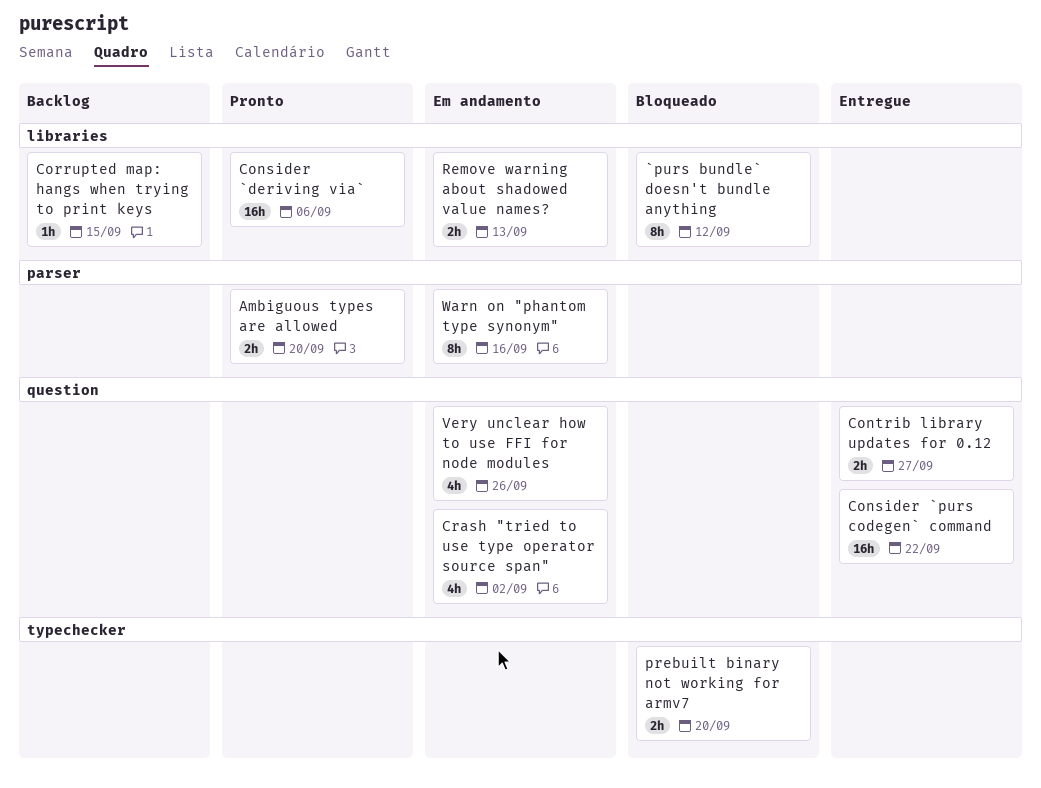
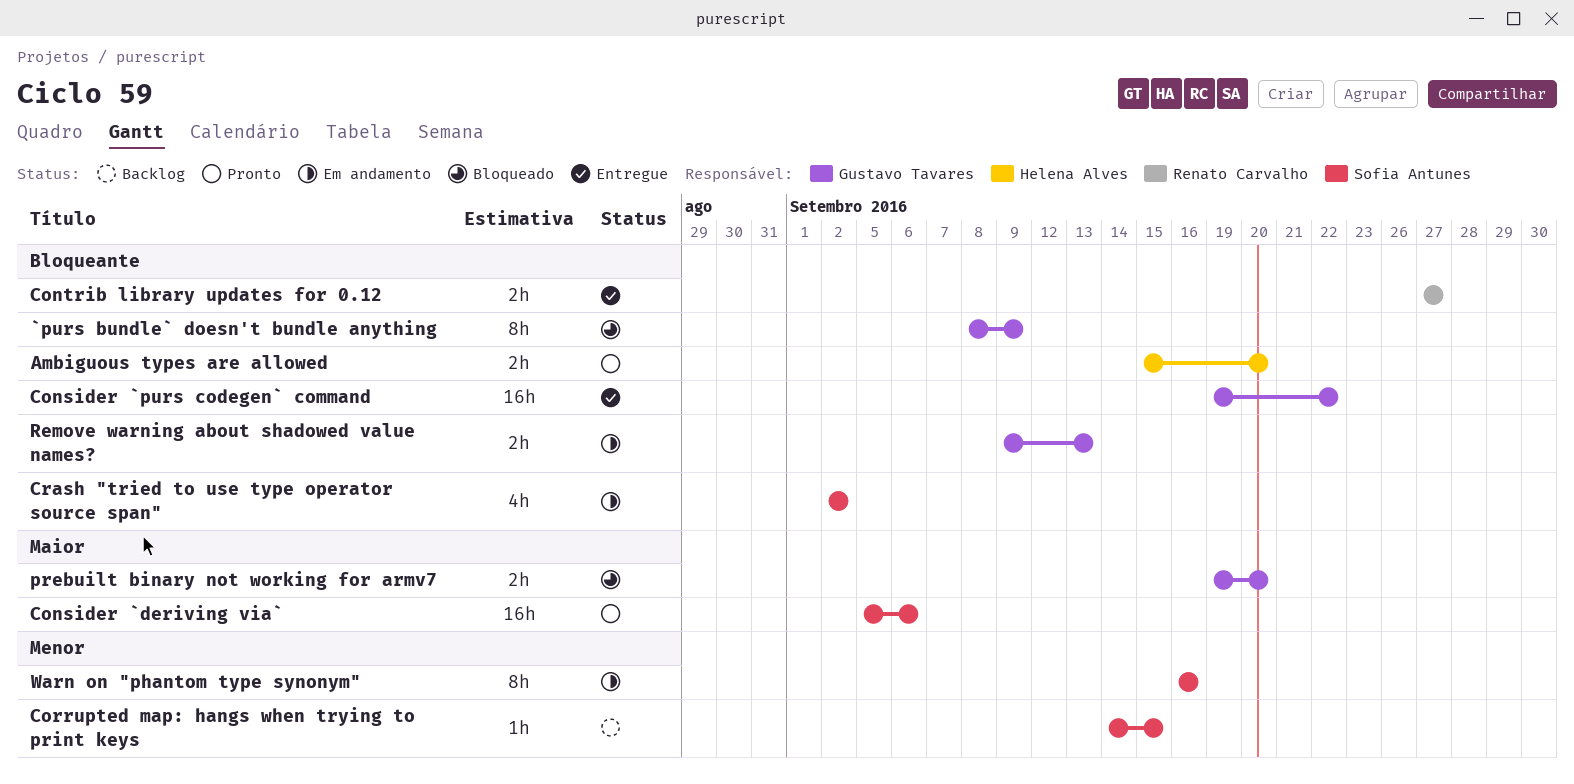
`purs bundle` doesn't bundle anything, due: Sep 12 -> Sep 9
Very unclear how to use FFI for node modules: present -> none

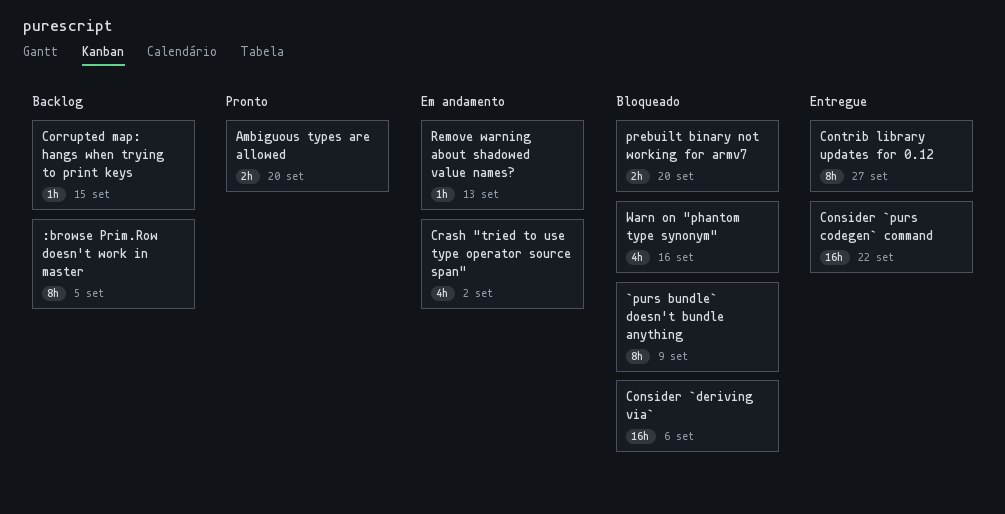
:browse Prim.Row doesn't work in master: none -> present
Consider `deriving via`, status: Pronto -> Bloqueado
Contrib library updates for 0.12, estimate: 2h -> 8h
Remove warning about shadowed value names?, estimate: 2h -> 1h
Warn on "phantom type synonym", status: Em andamento -> Bloqueado
Warn on "phantom type synonym", estimate: 8h -> 4h

